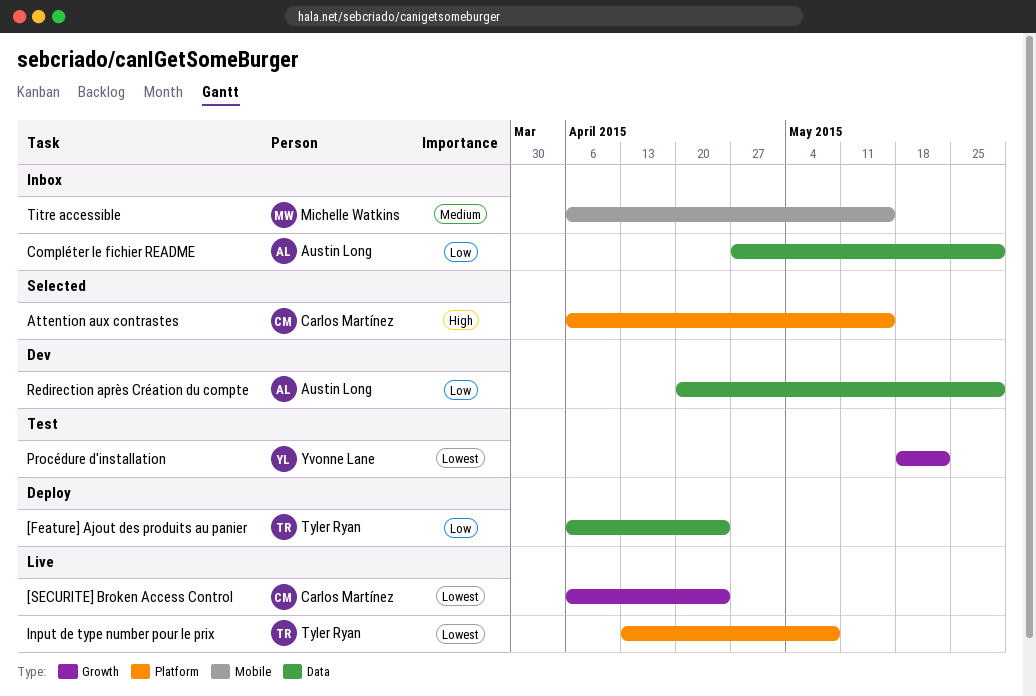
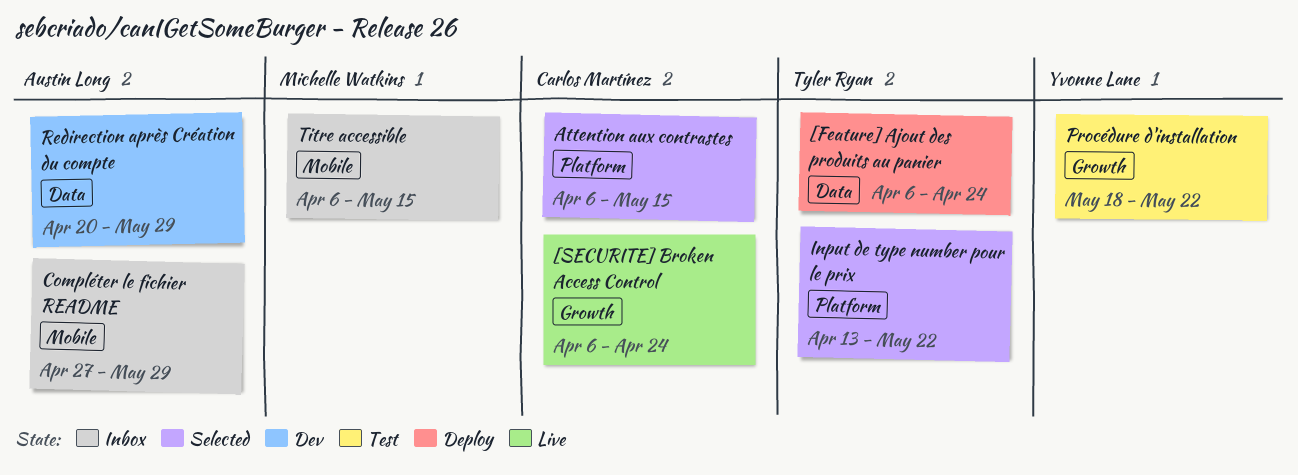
Compléter le fichier README, label: Data -> Mobile
Input de type number pour le prix, status: Live -> Selected
Input de type number pour le prix, due: May 8 -> May 22

